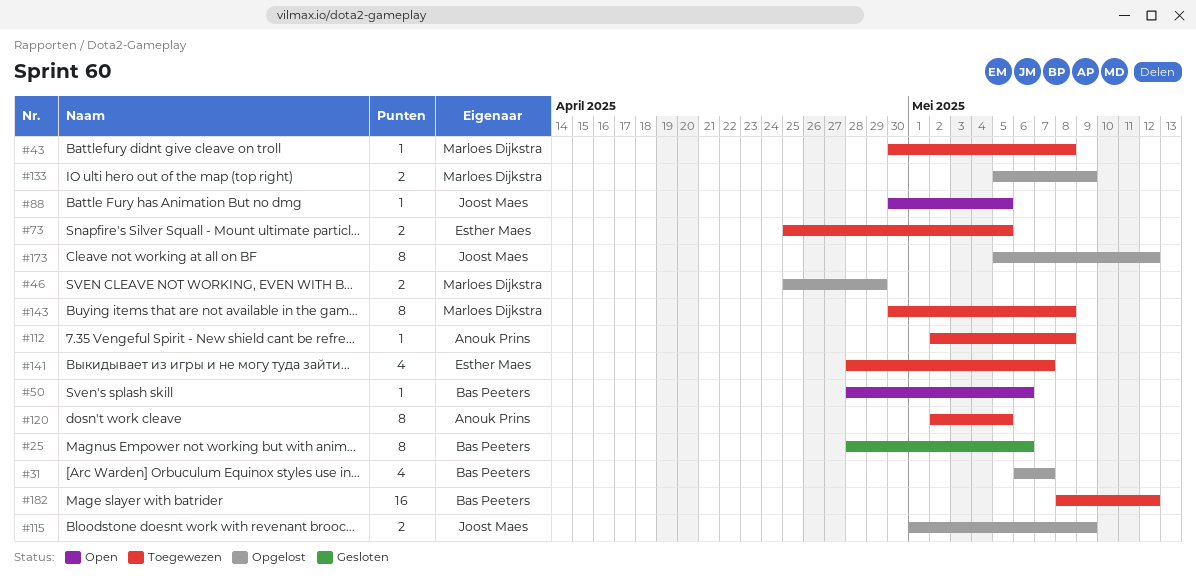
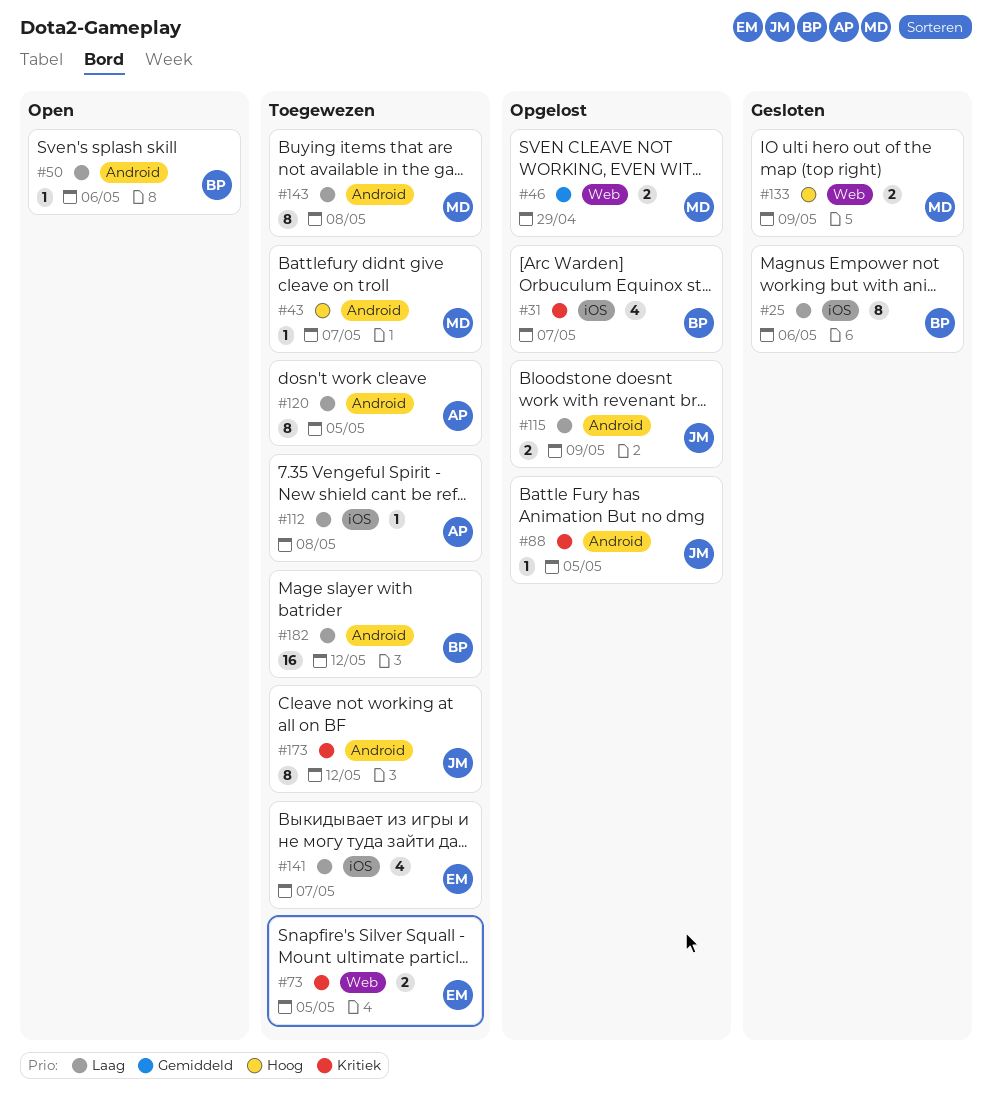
#43, due: May 8 -> May 7
#88, status: Open -> Opgelost
#133, status: Opgelost -> Gesloten
#173, status: Opgelost -> Toegewezen

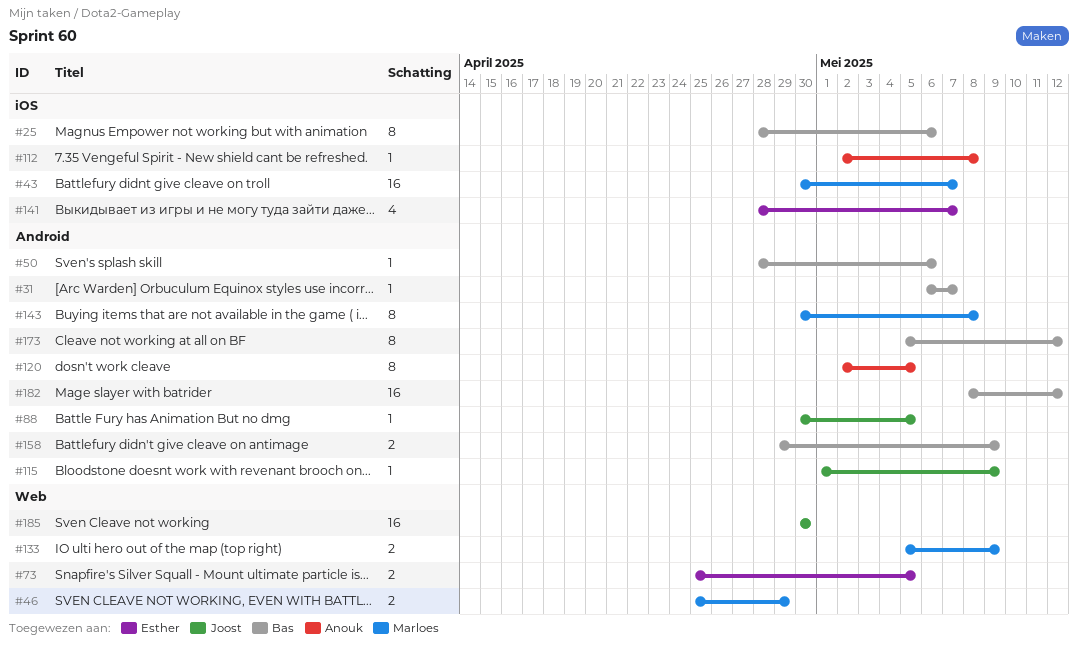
#31, label: iOS -> Android
#31, estimate: 4 -> 1
#43, label: Android -> iOS
#43, estimate: 1 -> 16
#115, estimate: 2 -> 1
#158: none -> present
#173, owner: Joost -> Bas
#185: none -> present

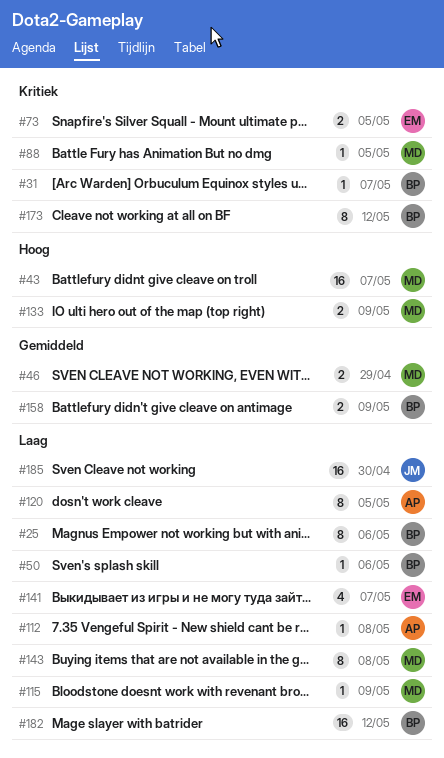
#88, owner: Joost -> Marloes
#115, owner: Joost -> Marloes

